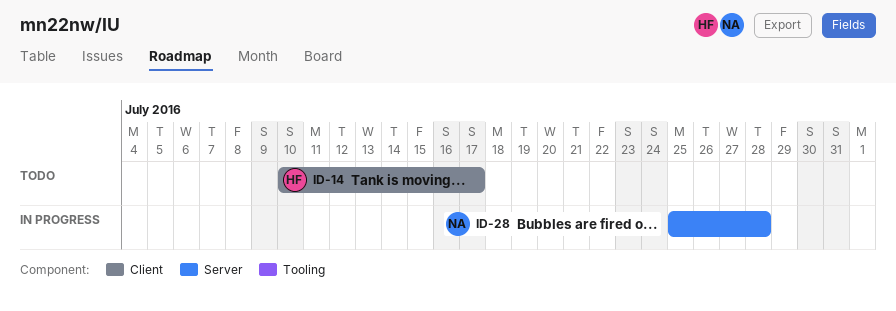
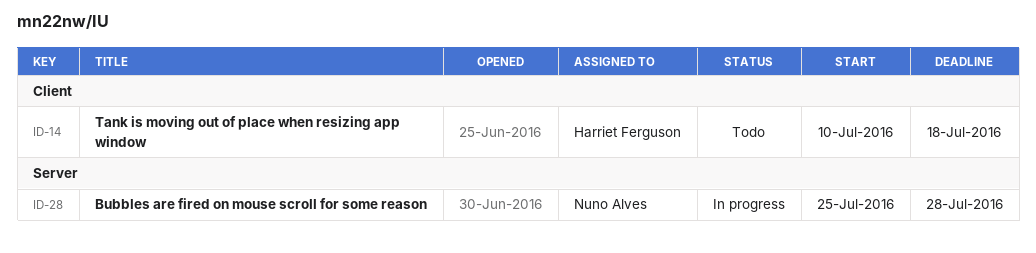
ID-14, due: Jul 17 -> Jul 18

